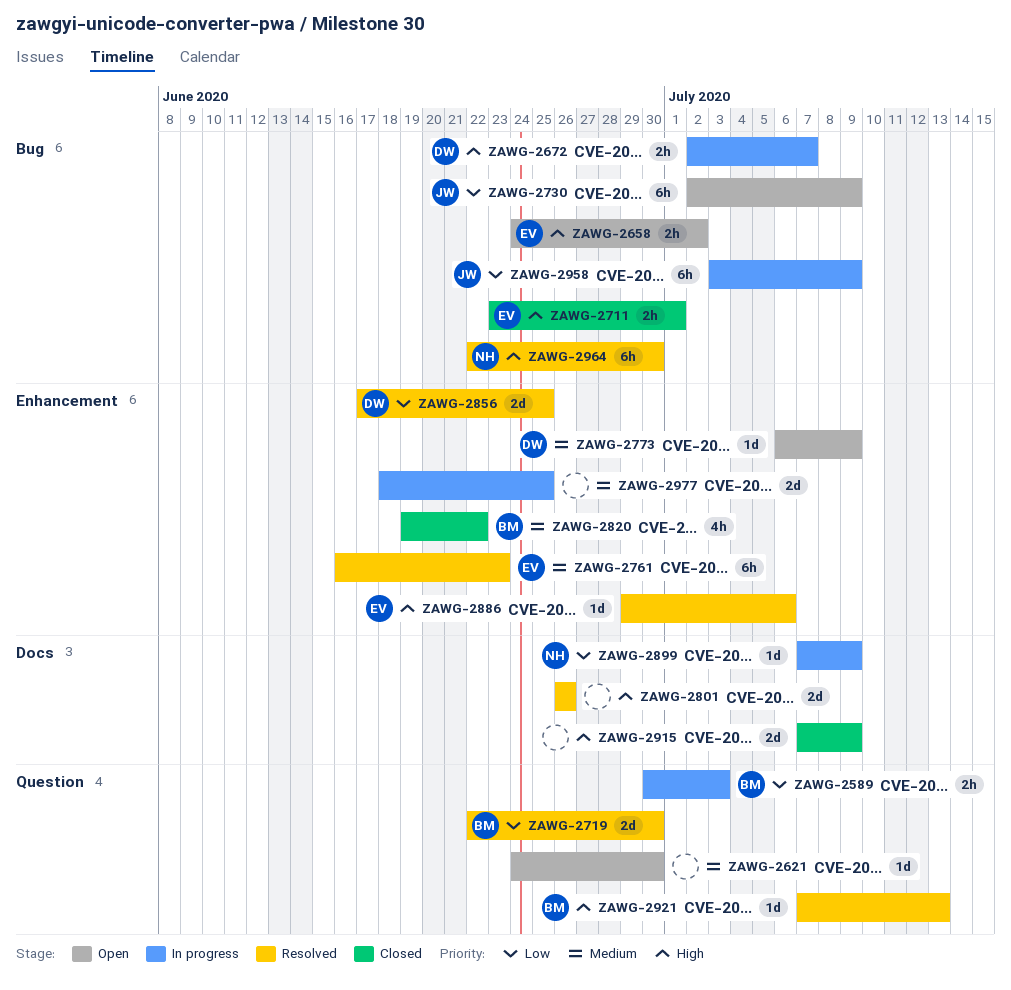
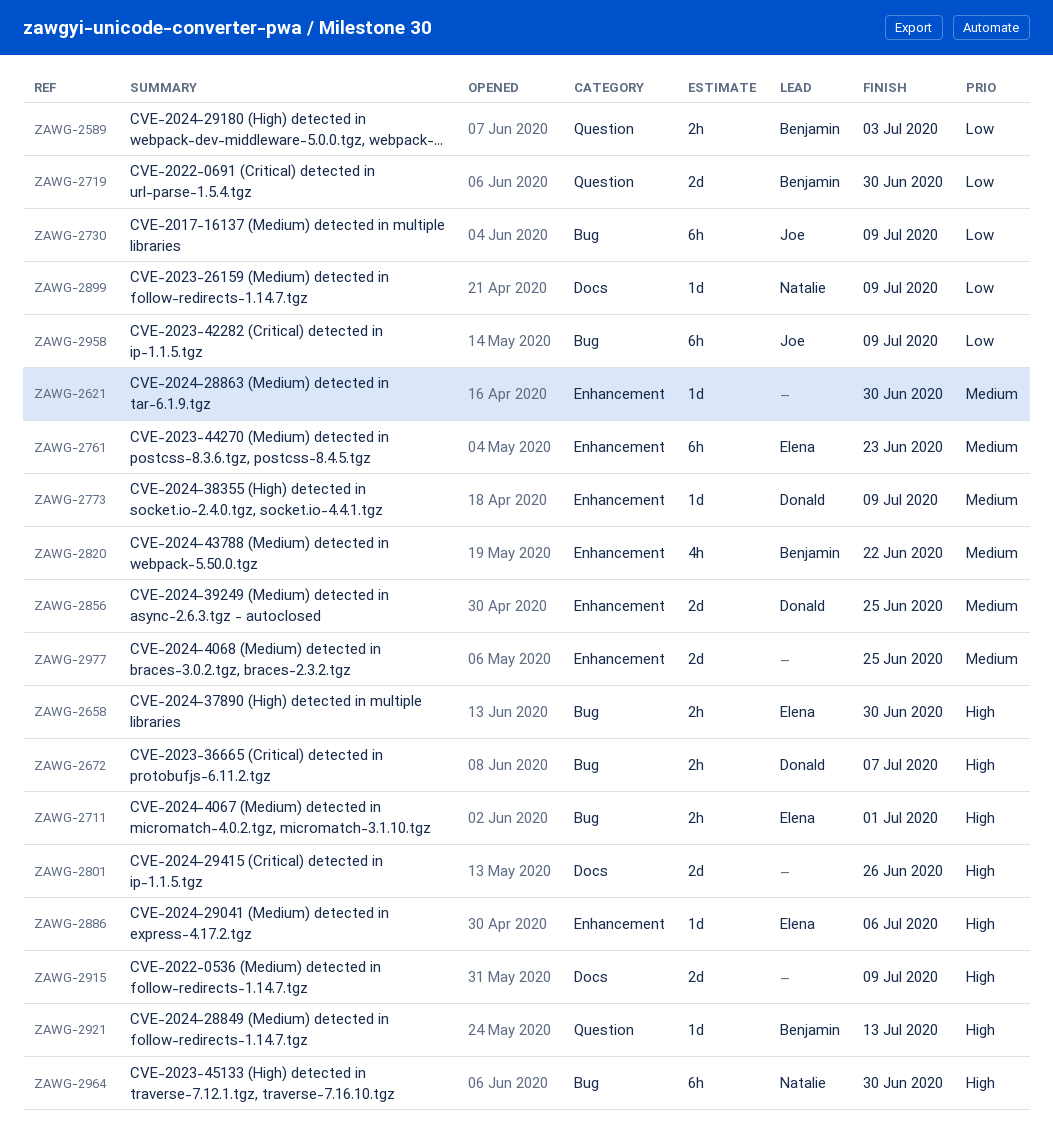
ZAWG-2621, label: Question -> Enhancement
ZAWG-2658, due: Jul 2 -> Jun 30
ZAWG-2856, priority: Low -> Medium

